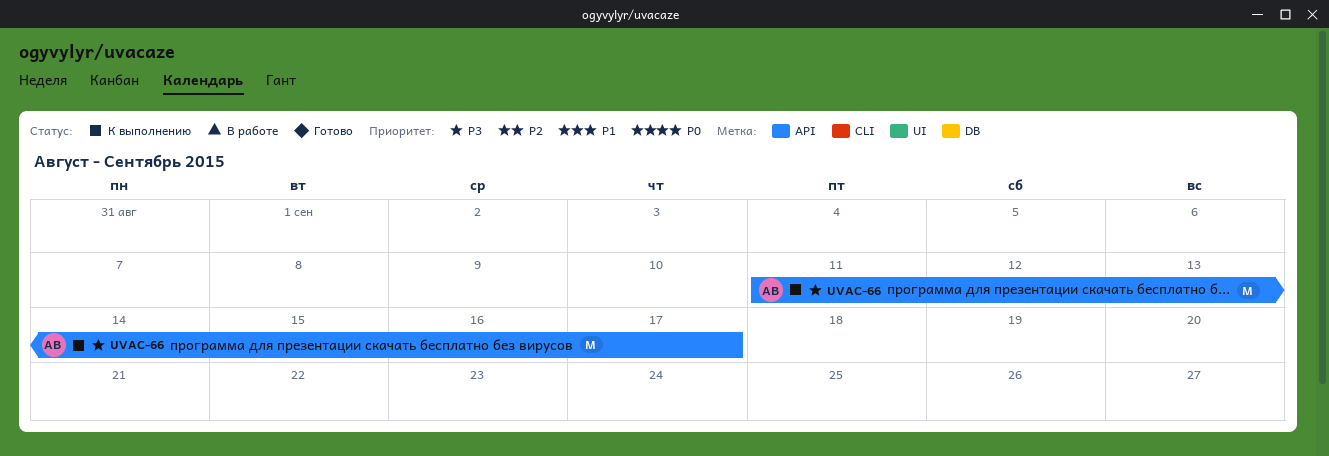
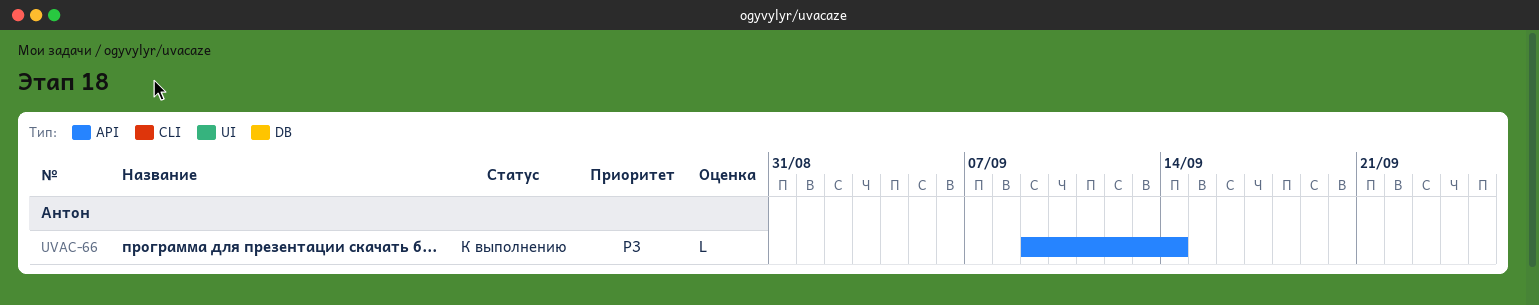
UVAC-66, estimate: M -> L
UVAC-66, start: Sep 11 -> Sep 9
UVAC-66, due: Sep 17 -> Sep 14

